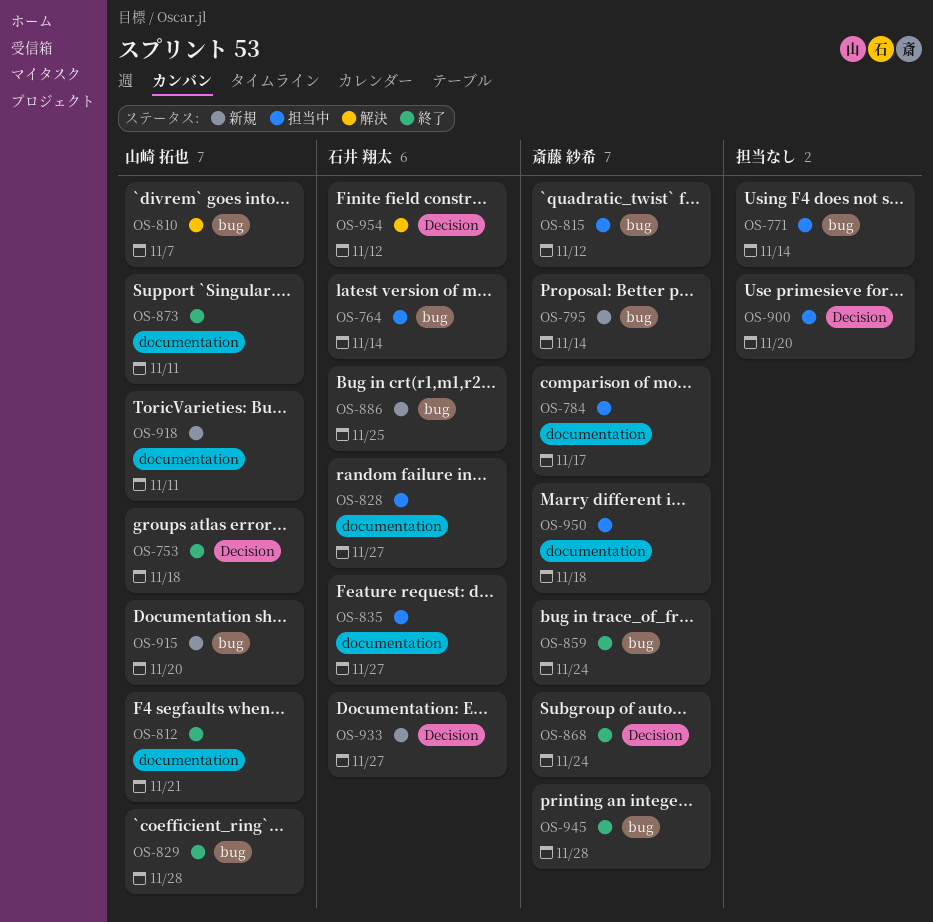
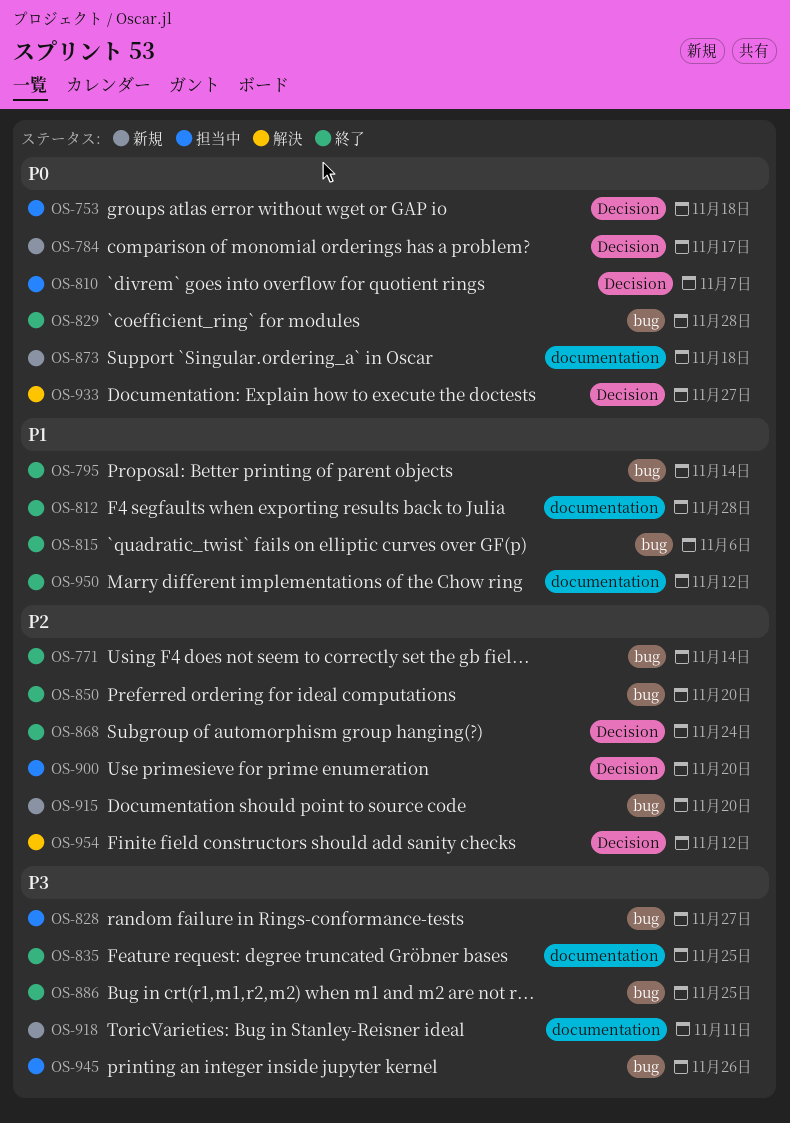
OS-753, status: 終了 -> 担当中
OS-764: present -> none
OS-771, status: 担当中 -> 終了
OS-784, status: 担当中 -> 新規
OS-784, label: documentation -> Decision
OS-795, status: 新規 -> 終了
OS-810, status: 解決 -> 担当中
OS-810, label: bug -> Decision
OS-812, due: Nov 21 -> Nov 28
OS-815, status: 担当中 -> 終了
OS-815, due: Nov 12 -> Nov 6
OS-828, label: documentation -> bug
OS-835, status: 担当中 -> 終了
OS-835, due: Nov 27 -> Nov 25
OS-850: none -> present
OS-859: present -> none
OS-873, status: 終了 -> 新規
OS-873, due: Nov 11 -> Nov 18
OS-886, status: 新規 -> 終了
OS-933, status: 新規 -> 解決
OS-945, status: 終了 -> 担当中
OS-945, due: Nov 28 -> Nov 26
OS-950, status: 担当中 -> 終了
OS-950, due: Nov 18 -> Nov 12

